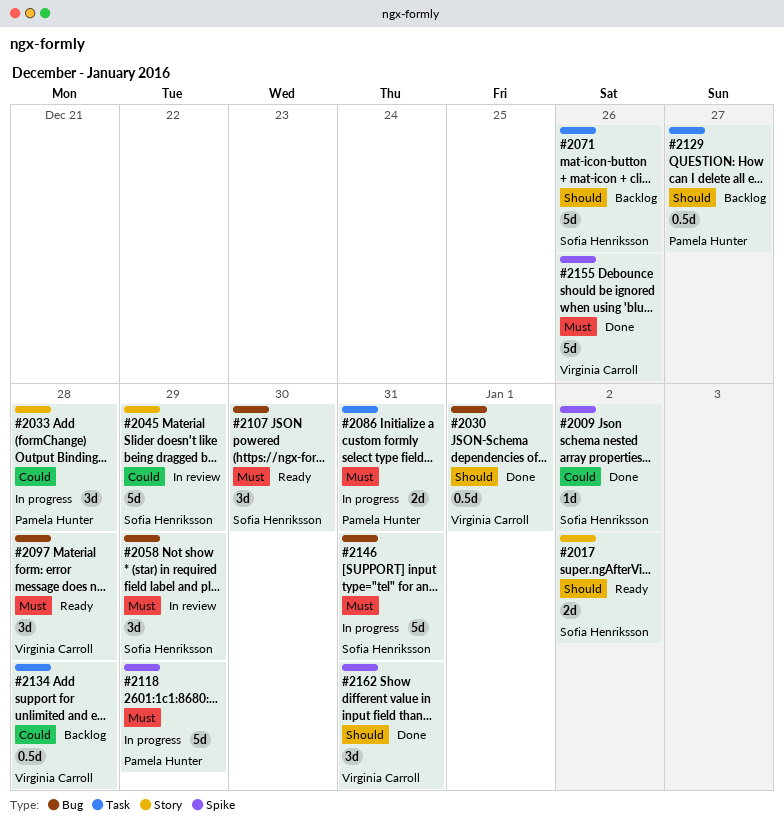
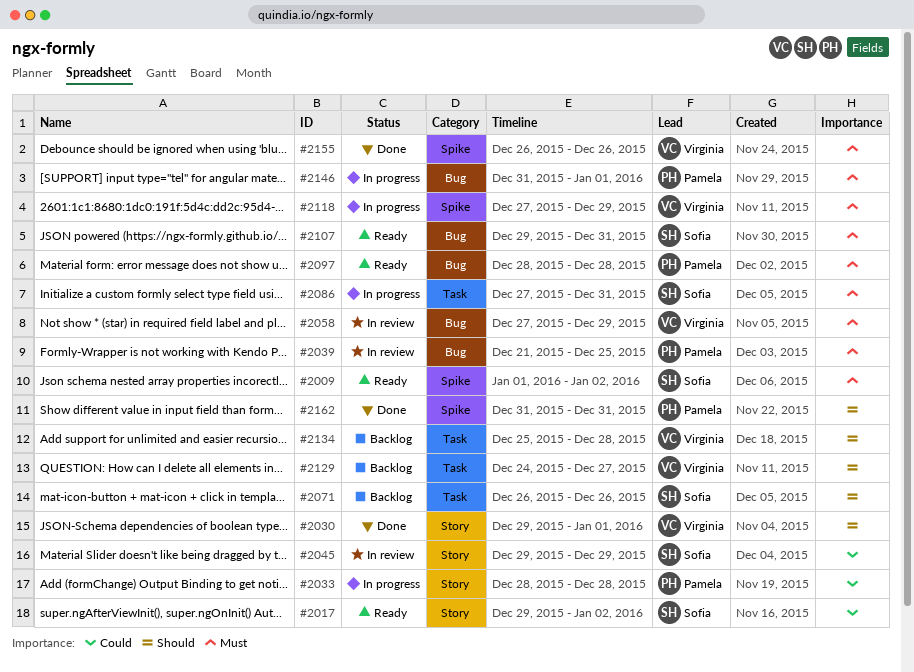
#2009, status: Done -> Ready
#2009, priority: Could -> Must
#2017, priority: Should -> Could
#2030, label: Bug -> Story
#2039: none -> present
#2058, owner: Sofia Henriksson -> Virginia Carroll
#2086, owner: Pamela Hunter -> Sofia Henriksson
#2097, owner: Virginia Carroll -> Pamela Hunter
#2107, due: Dec 30 -> Dec 31
#2118, owner: Pamela Hunter -> Virginia Carroll
#2129, owner: Pamela Hunter -> Virginia Carroll
#2134, priority: Could -> Should
#2146, owner: Sofia Henriksson -> Pamela Hunter
#2146, due: Dec 31 -> Jan 1
#2162, owner: Virginia Carroll -> Pamela Hunter

